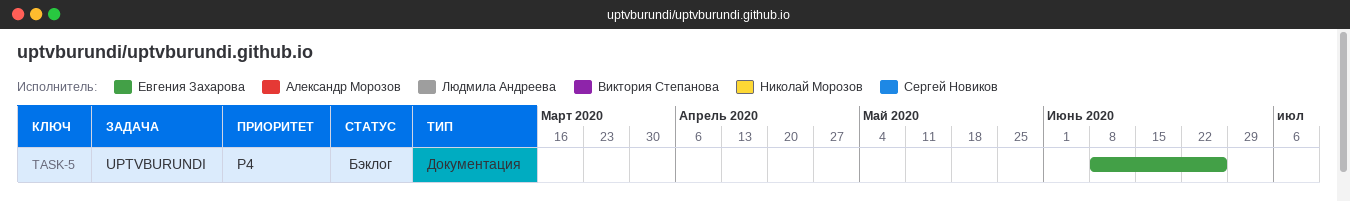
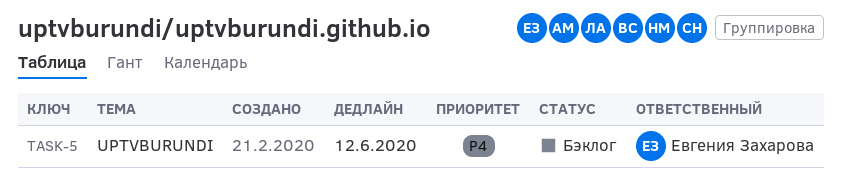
TASK-5, due: Jun 26 -> Jun 12

